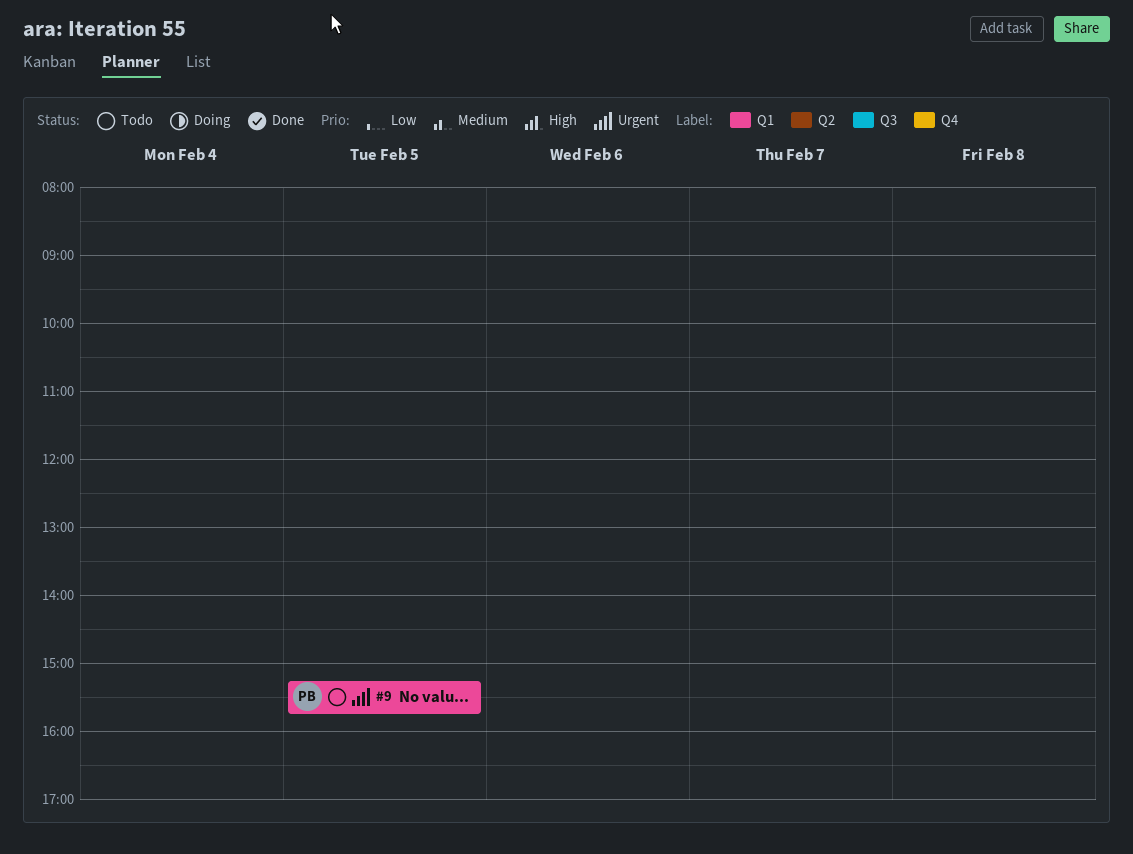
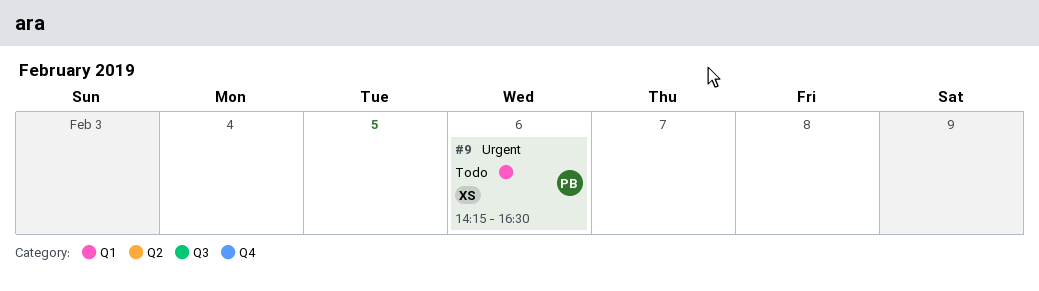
#9, day: Feb 5 -> Feb 6
#9, begins: 15:15 -> 14:15
#9, ends: 15:45 -> 16:30

